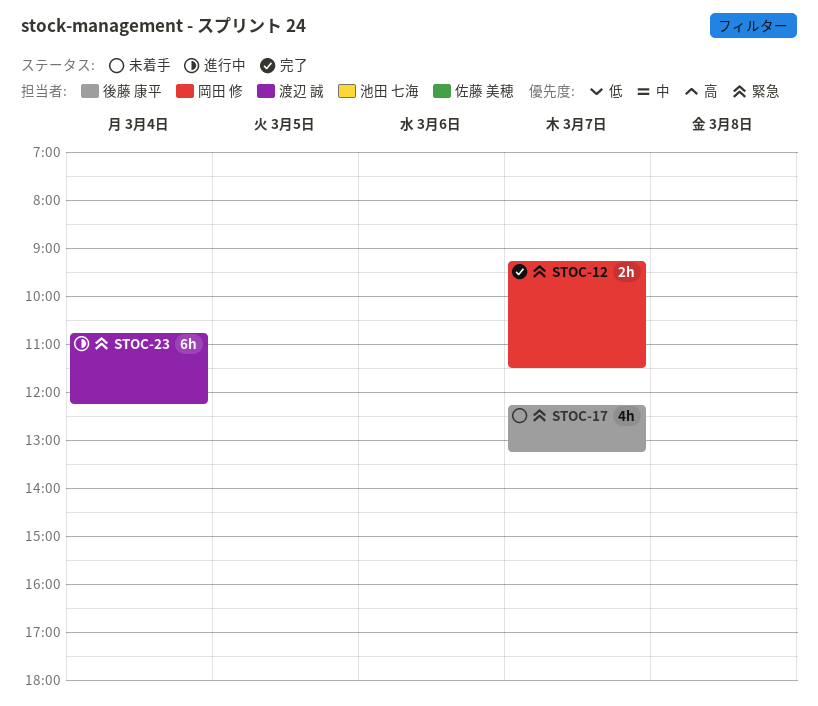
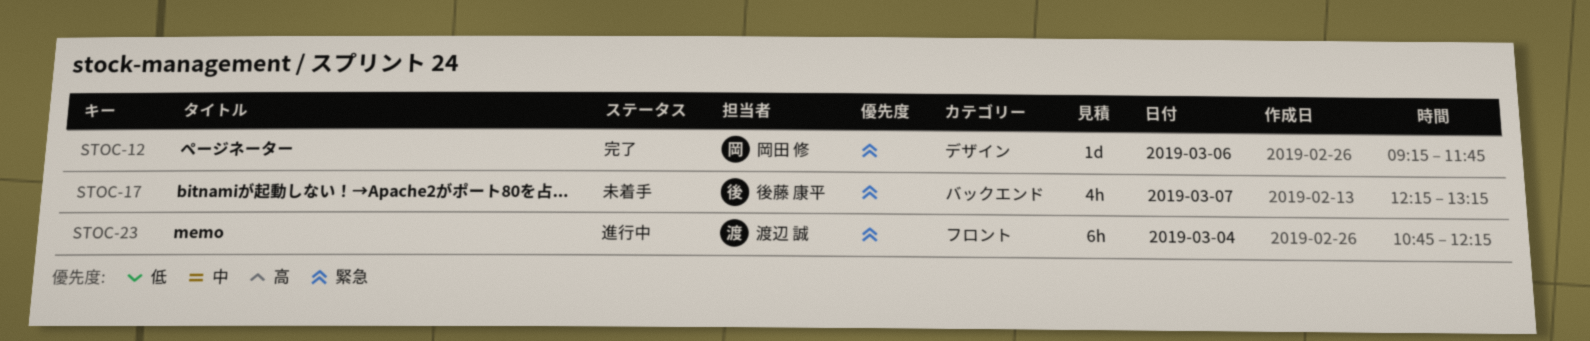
STOC-12, estimate: 2h -> 1d
STOC-12, day: Mar 7 -> Mar 6
STOC-12, ends: 11:30 -> 11:45

